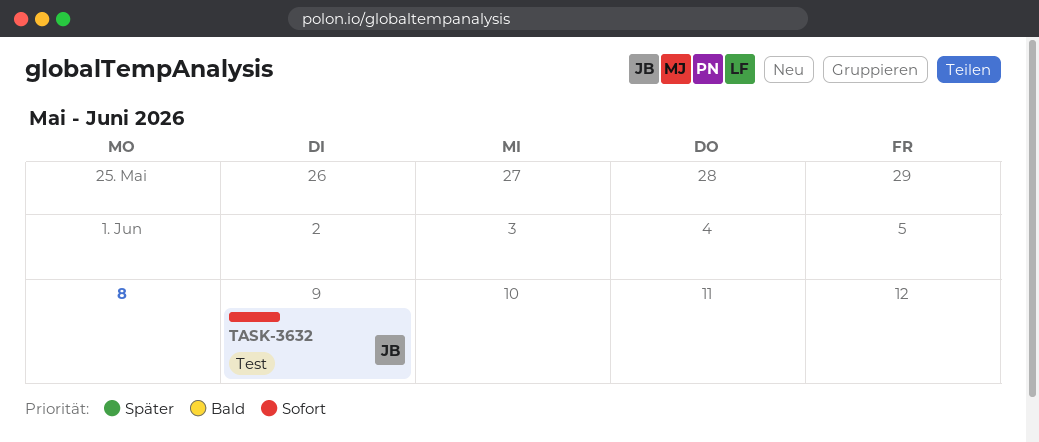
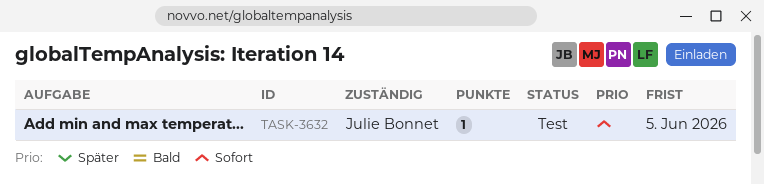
TASK-3632, due: Jun 9 -> Jun 5

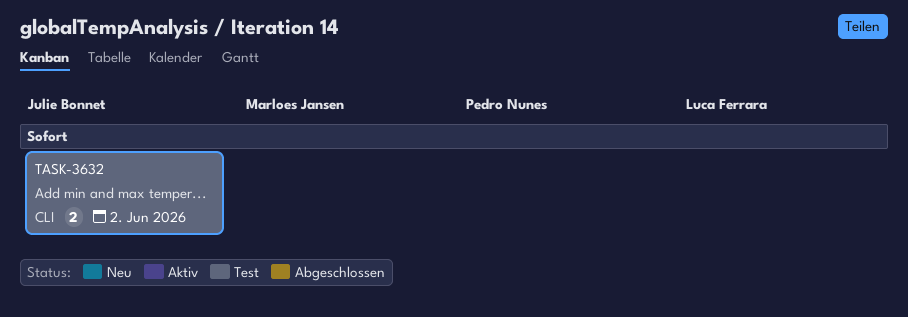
TASK-3632, estimate: 1 -> 2
TASK-3632, due: Jun 5 -> Jun 2

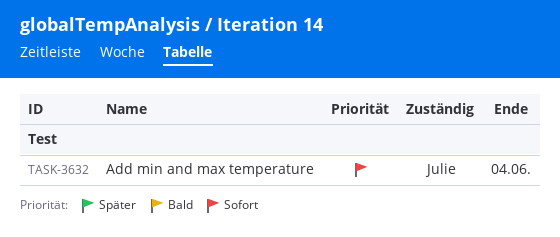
TASK-3632, due: Jun 2 -> Jun 4

